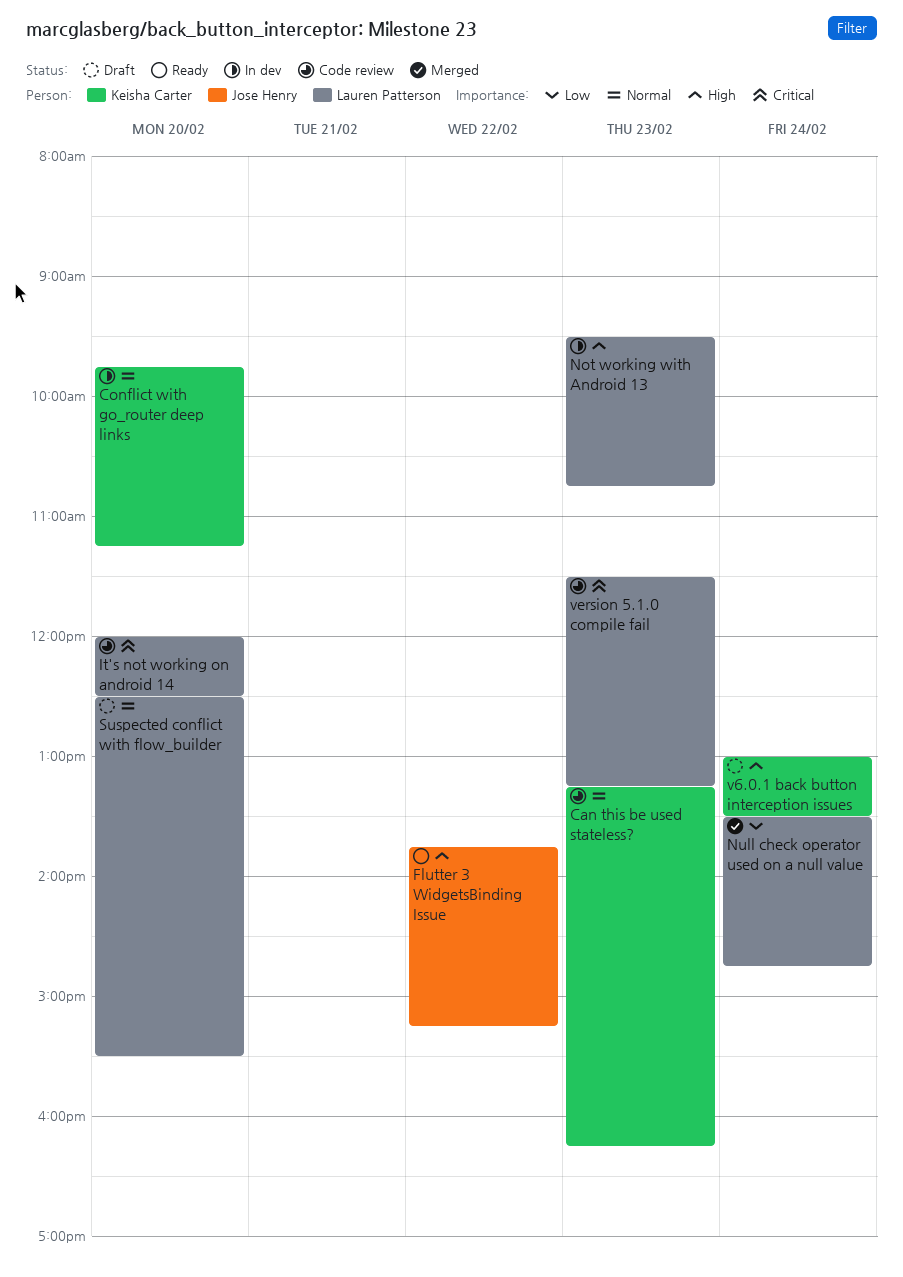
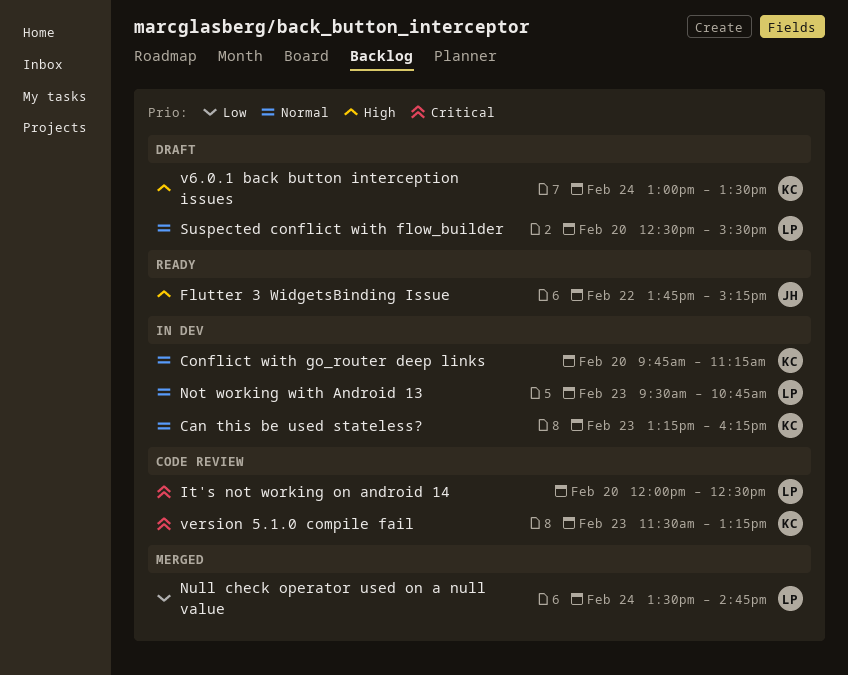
Can this be used stateless?, status: Code review -> In dev
Not working with Android 13, priority: High -> Normal
version 5.1.0 compile fail, owner: Lauren Patterson -> Keisha Carter

